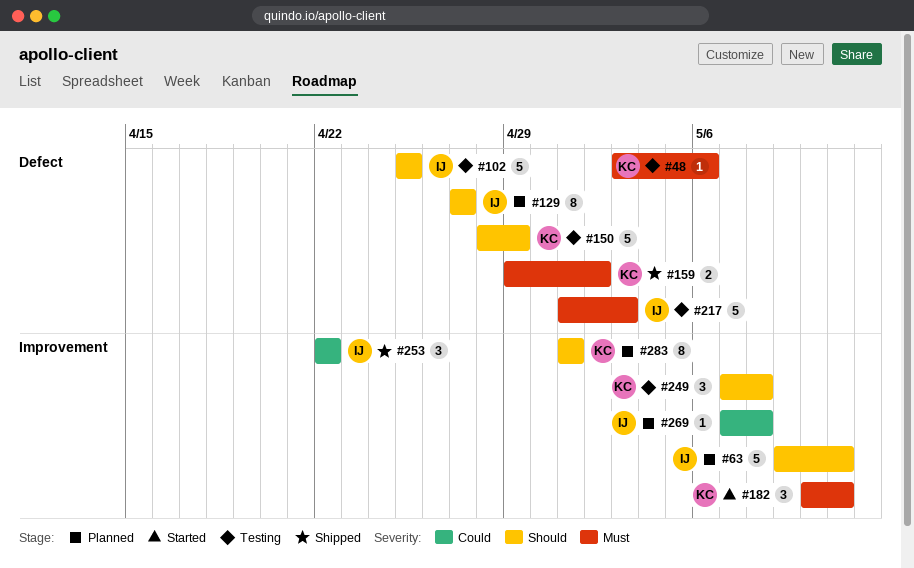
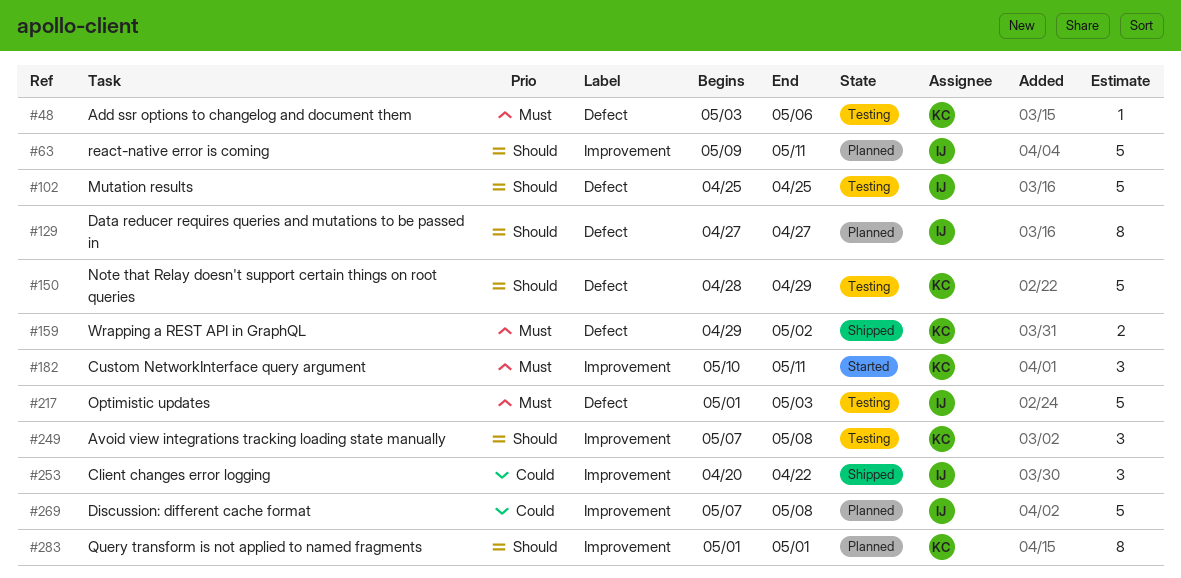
#253, start: Apr 22 -> Apr 20
#269, estimate: 1 -> 5

